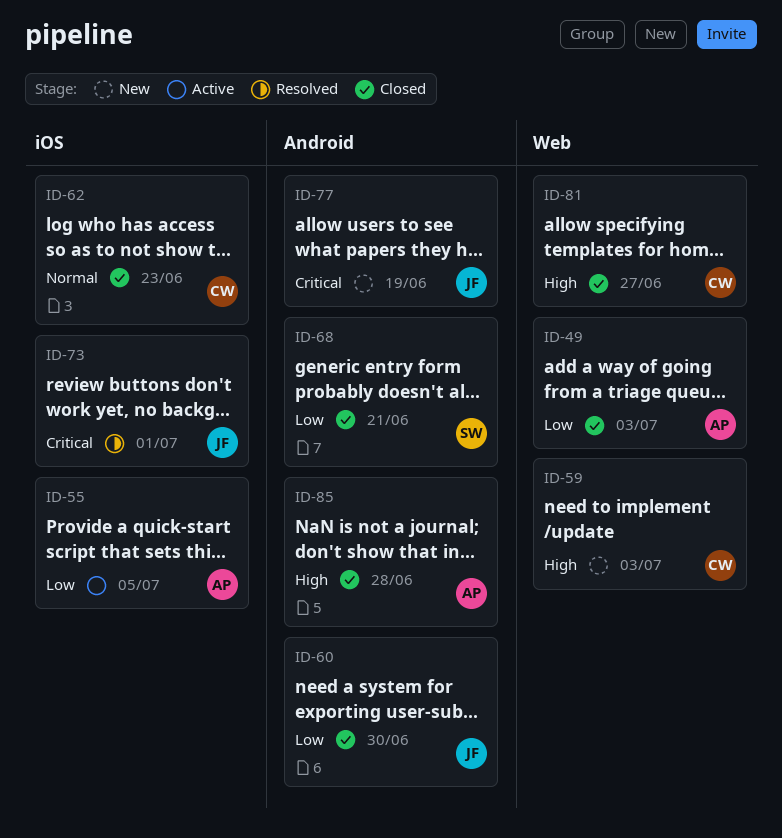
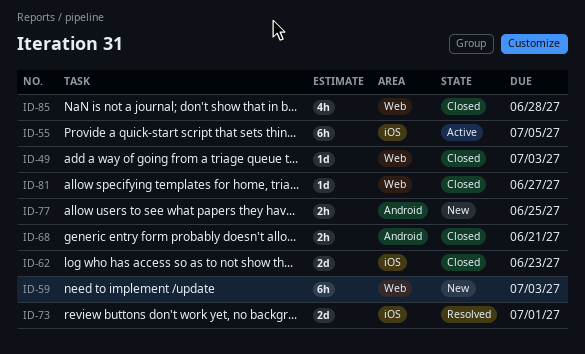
ID-60: present -> none
ID-77, due: Jun 19 -> Jun 25
ID-85, label: Android -> Web

